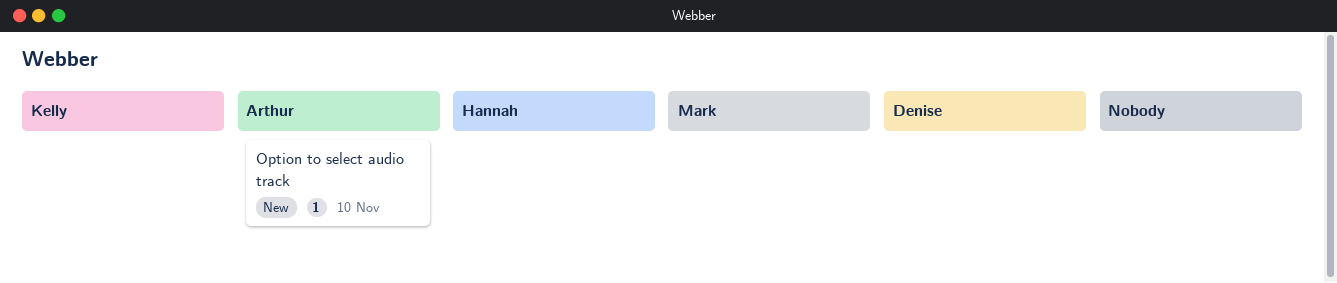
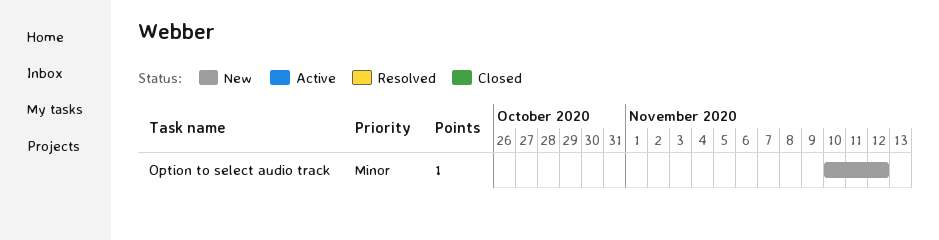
Option to select audio track, due: Nov 10 -> Nov 12

